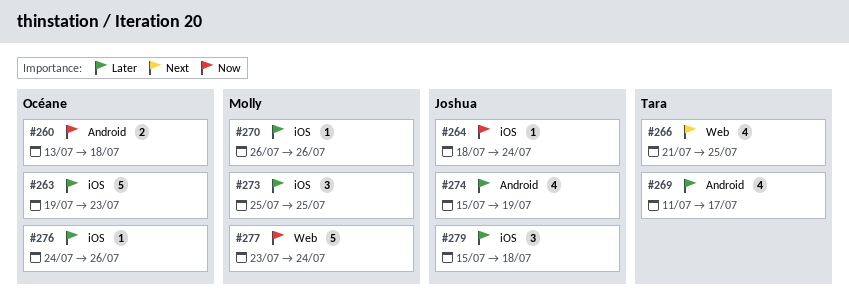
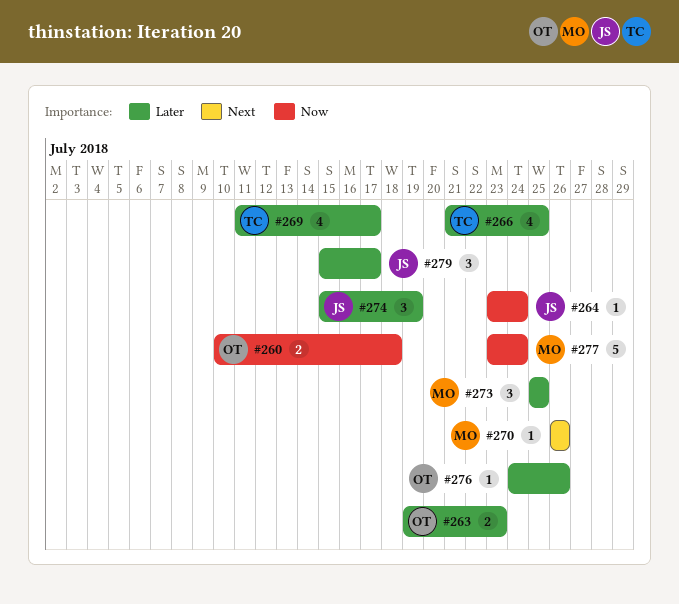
#260, start: Jul 13 -> Jul 10
#263, estimate: 5 -> 2
#264, start: Jul 18 -> Jul 23
#266, priority: Next -> Later
#270, priority: Later -> Next
#274, estimate: 4 -> 3
#279, due: Jul 18 -> Jul 17

